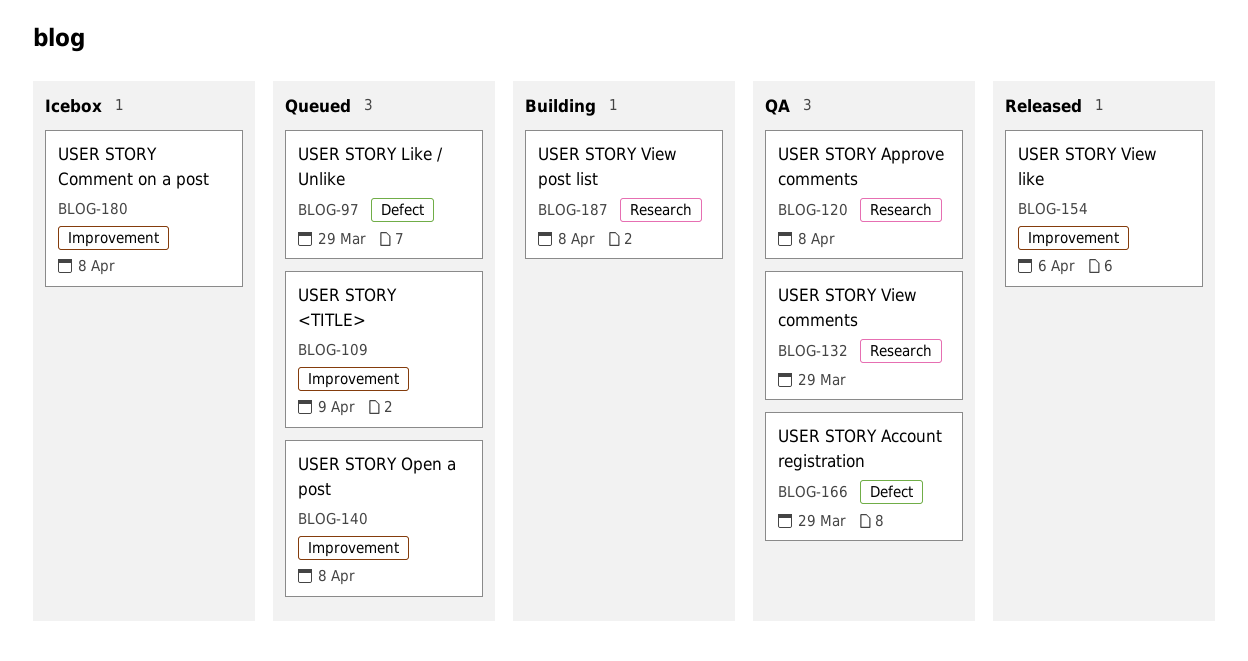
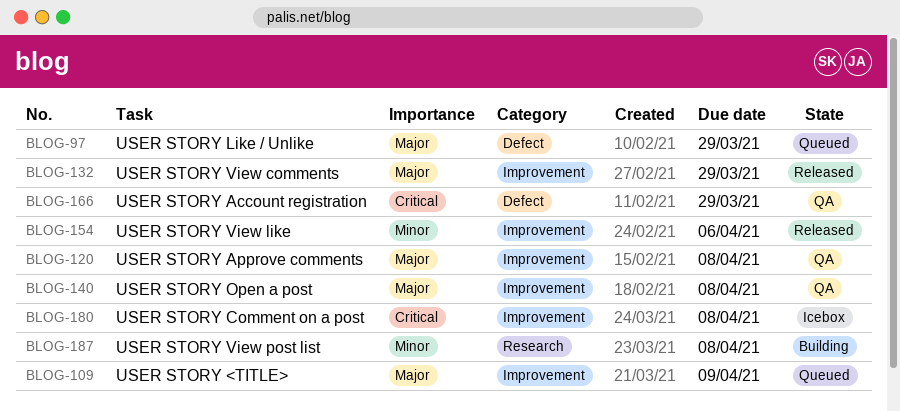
BLOG-120, label: Research -> Improvement
BLOG-132, status: QA -> Released
BLOG-132, label: Research -> Improvement
BLOG-140, status: Queued -> QA

